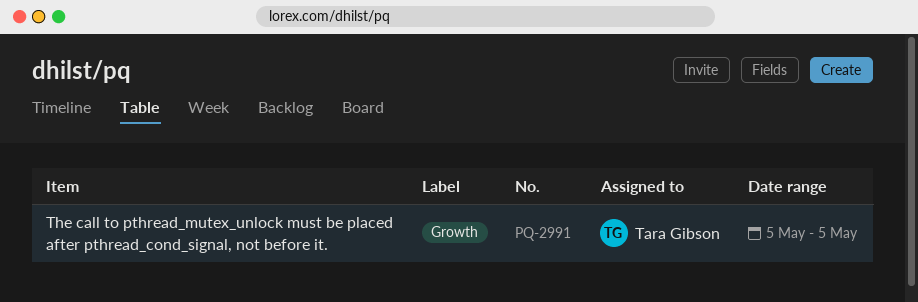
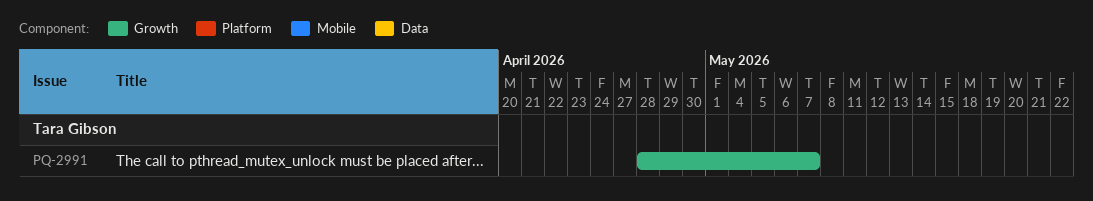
PQ-2991, start: May 5 -> Apr 28
PQ-2991, due: May 5 -> May 7

